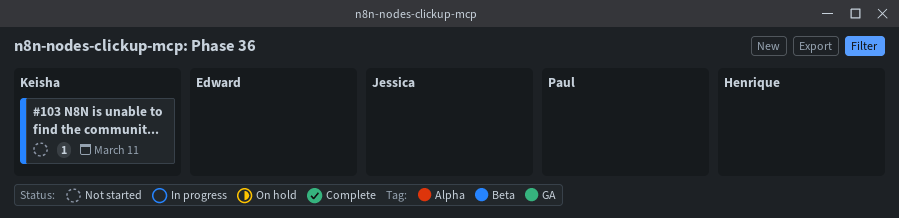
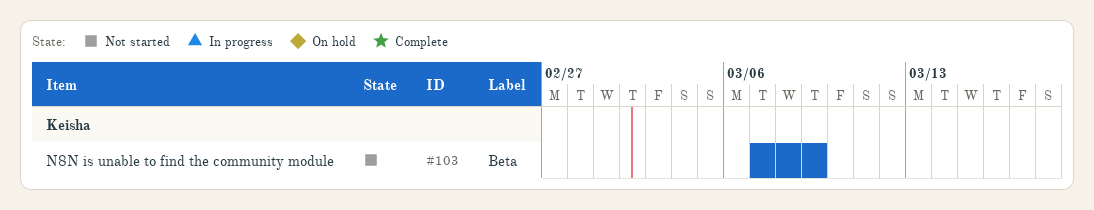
#103, due: Mar 11 -> Mar 9

